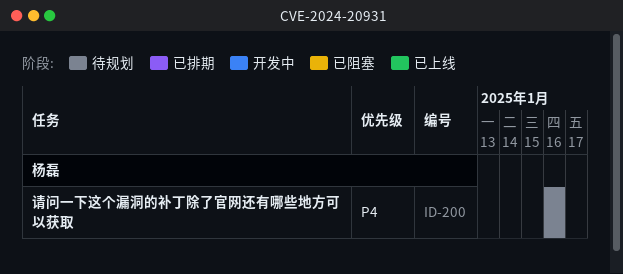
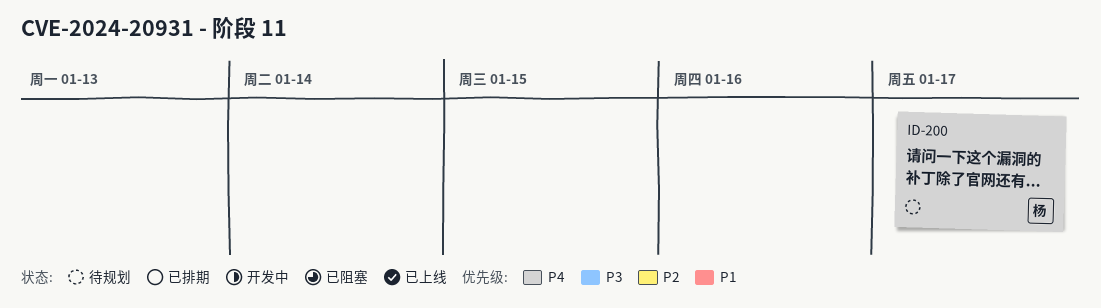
ID-200, due: Jan 16 -> Jan 17

